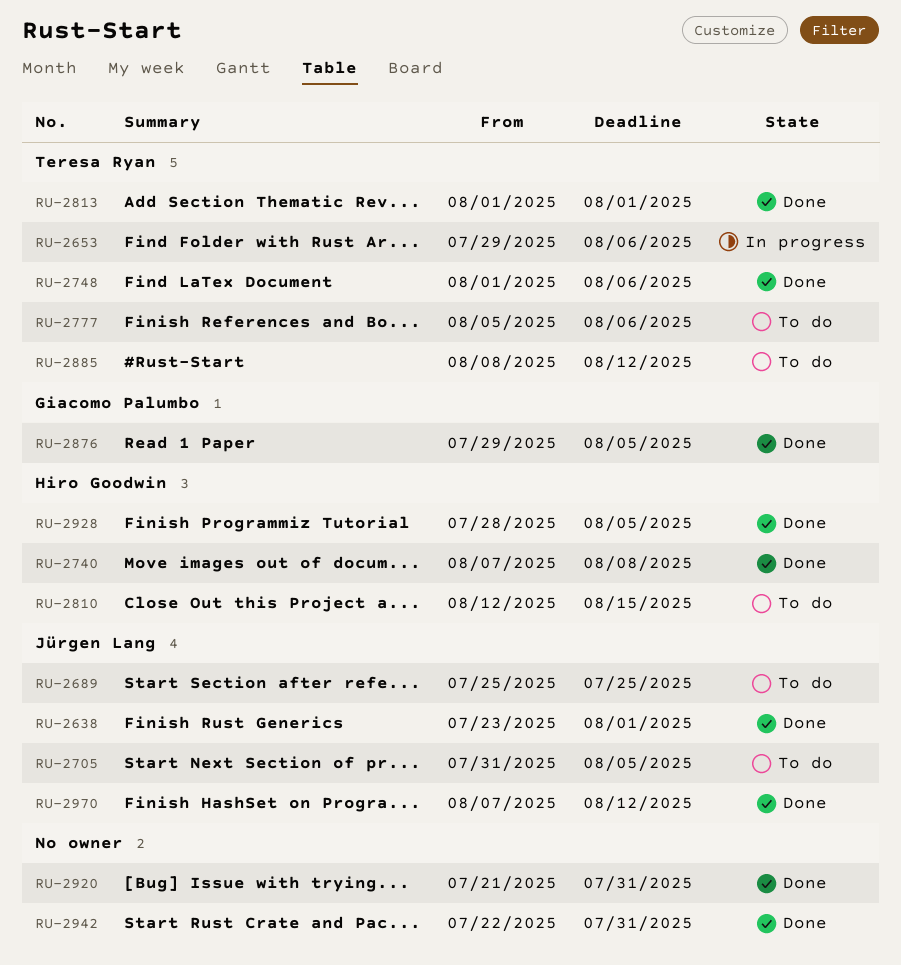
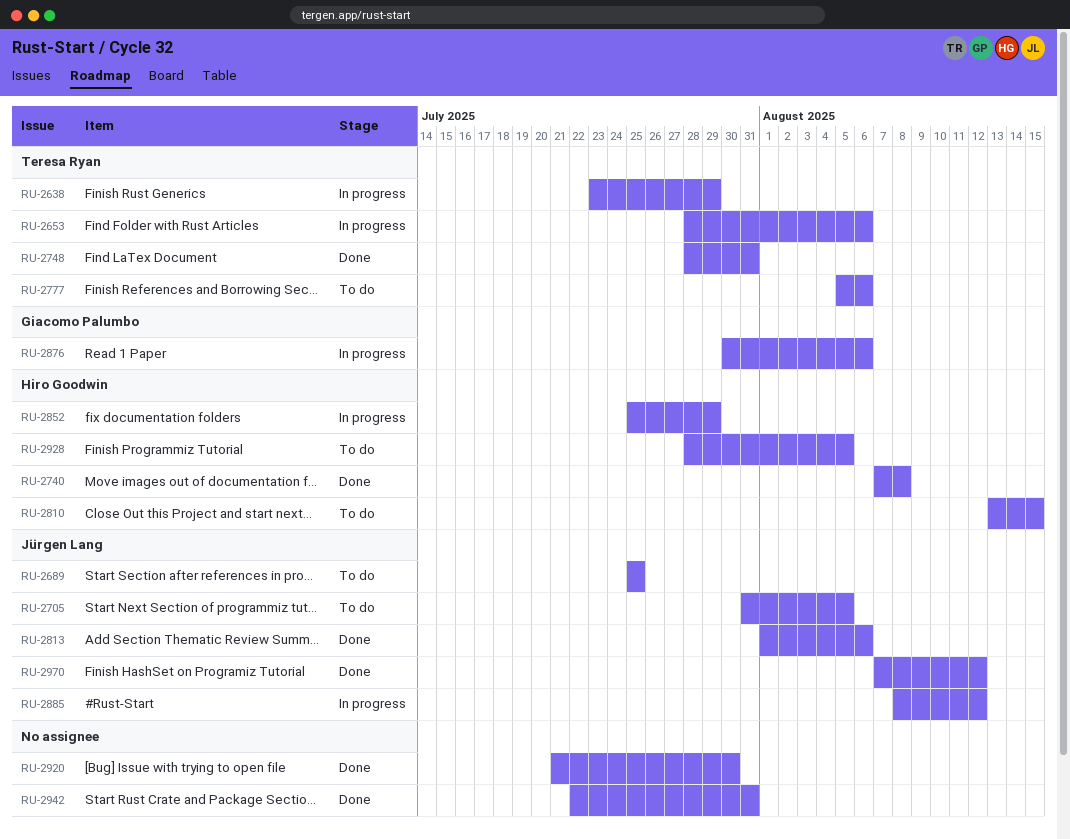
RU-2638, status: Done -> In progress
RU-2638, owner: Jürgen Lang -> Teresa Ryan
RU-2638, due: Aug 1 -> Jul 29
RU-2653, start: Jul 29 -> Jul 28
RU-2748, start: Aug 1 -> Jul 28
RU-2748, due: Aug 6 -> Jul 31
RU-2810, start: Aug 12 -> Aug 13
RU-2813, owner: Teresa Ryan -> Jürgen Lang
RU-2813, due: Aug 1 -> Aug 6
RU-2852: none -> present
RU-2876, status: Done -> In progress
RU-2876, start: Jul 29 -> Jul 30
RU-2876, due: Aug 5 -> Aug 6
RU-2885, status: To do -> In progress
RU-2885, owner: Teresa Ryan -> Jürgen Lang
RU-2920, due: Jul 31 -> Jul 30
RU-2928, status: Done -> To do

